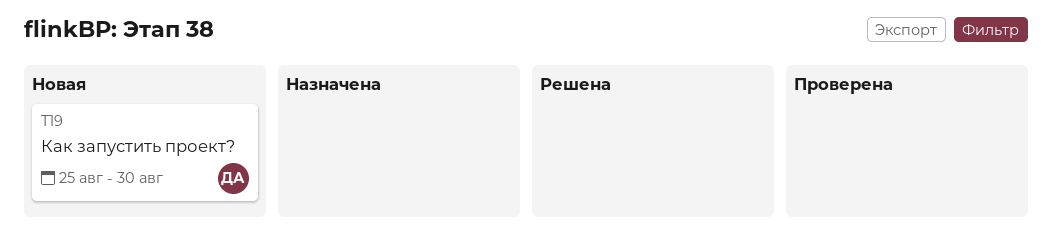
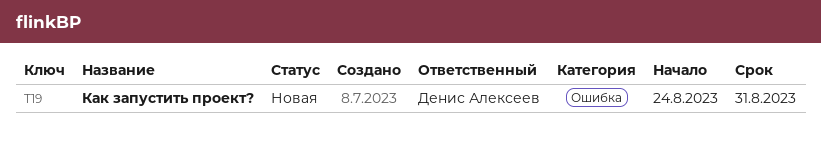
T19, start: Aug 25 -> Aug 24
T19, due: Aug 30 -> Aug 31

